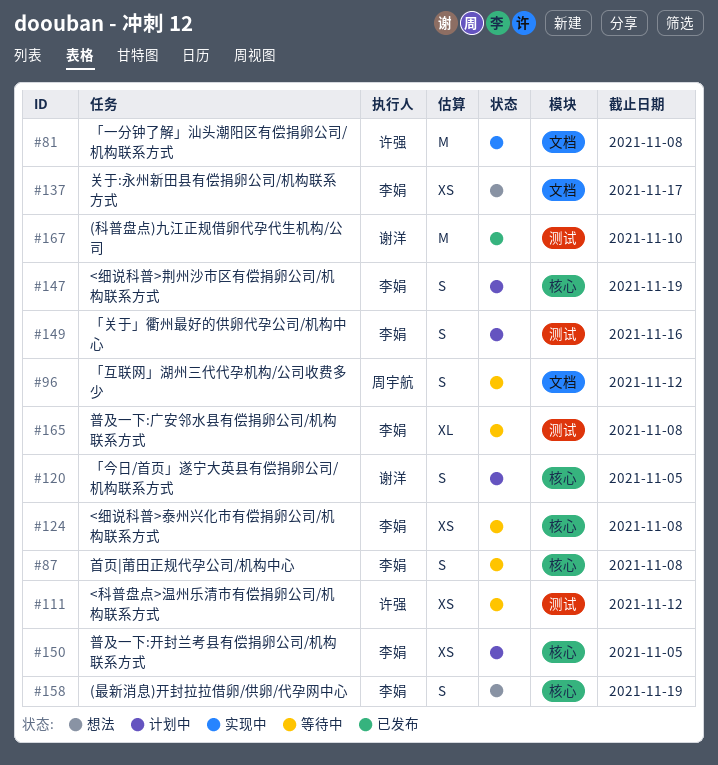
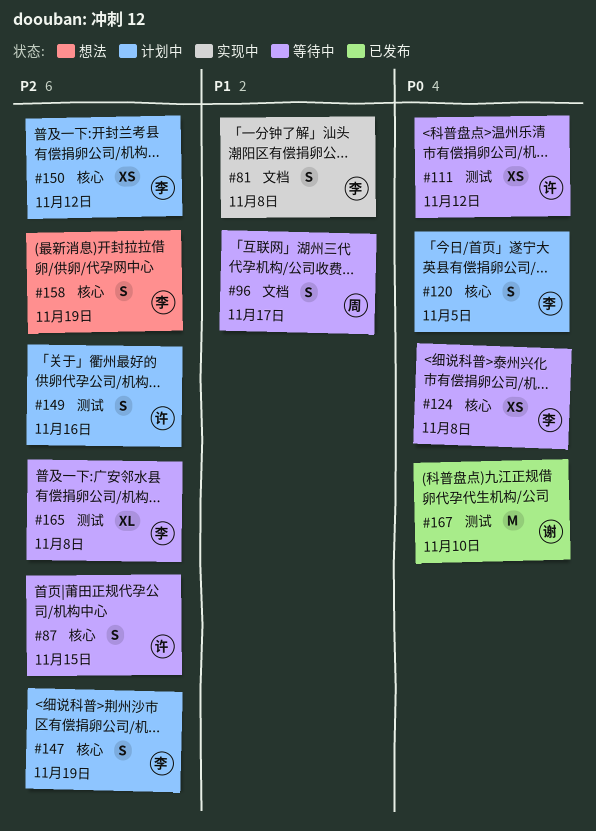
#81, owner: 许强 -> 李娟
#81, estimate: M -> S
#87, owner: 李娟 -> 许强
#87, due: Nov 8 -> Nov 15
#96, due: Nov 12 -> Nov 17
#120, owner: 谢洋 -> 李娟
#137: present -> none
#149, owner: 李娟 -> 许强
#150, due: Nov 5 -> Nov 12

